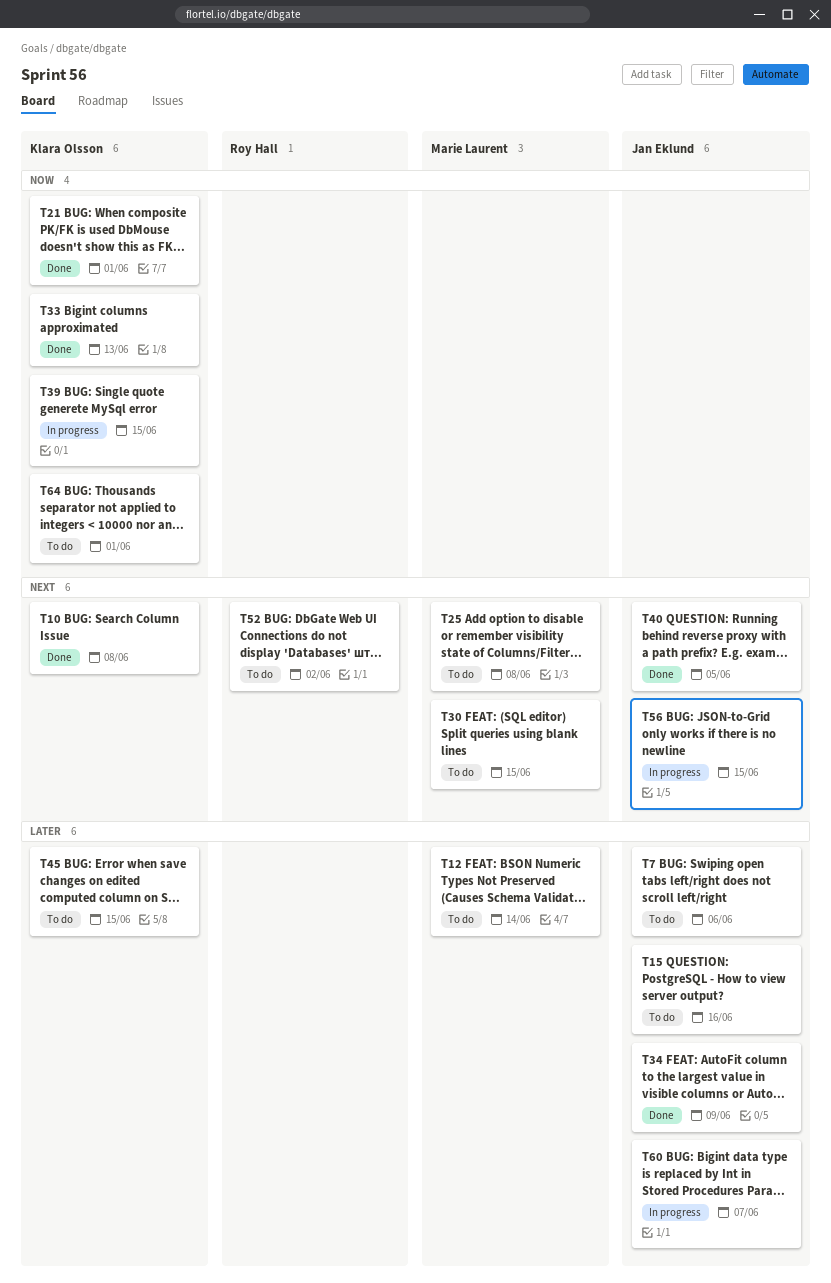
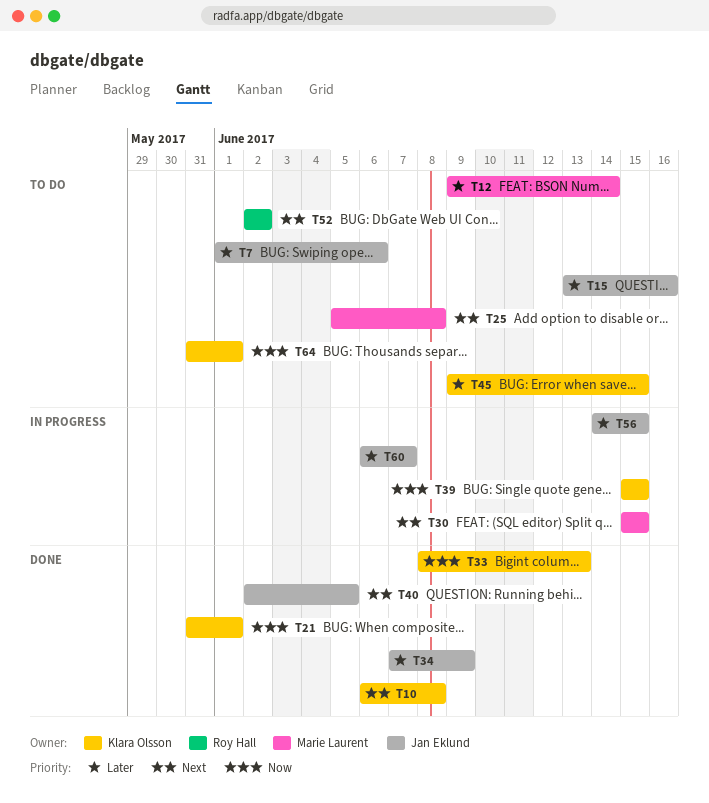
T30, status: To do -> In progress
T56, priority: Next -> Later

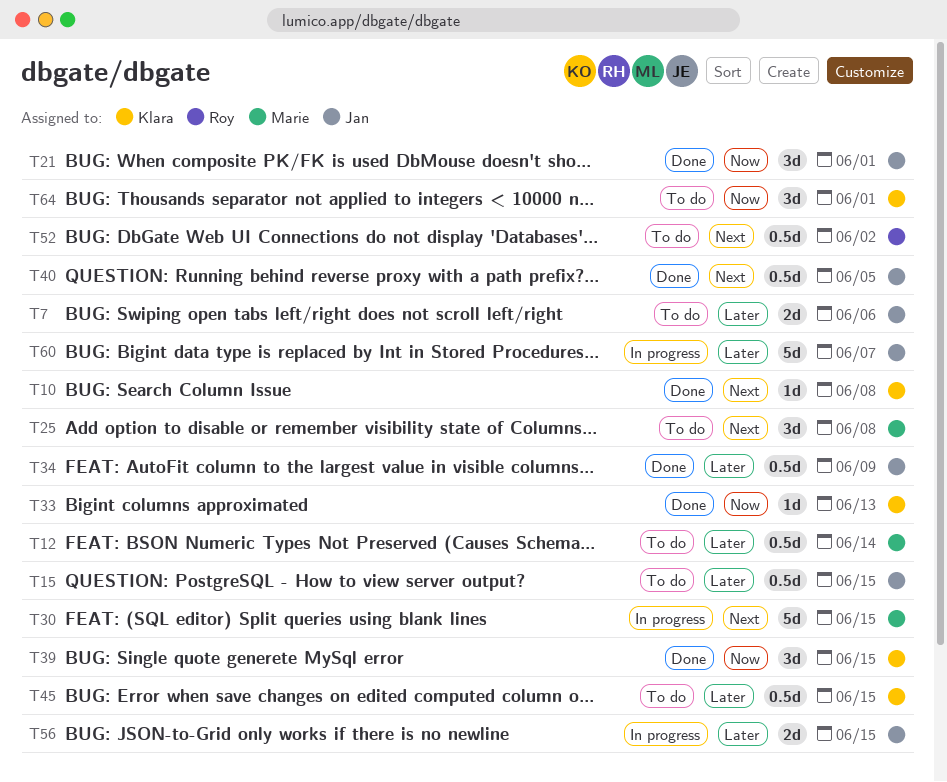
T15, due: Jun 16 -> Jun 15
T21, owner: Klara Olsson -> Jan Eklund
T39, status: In progress -> Done

